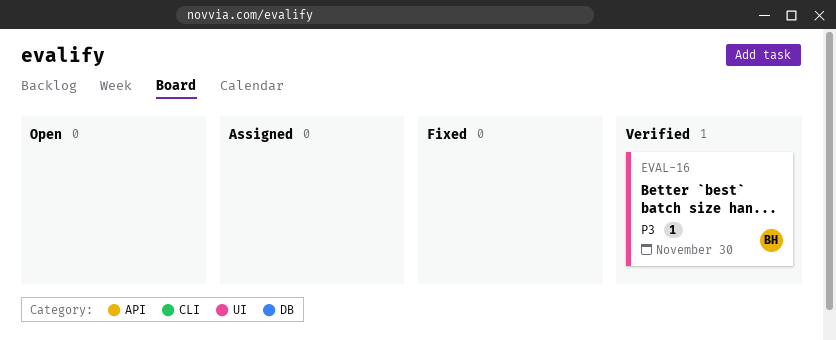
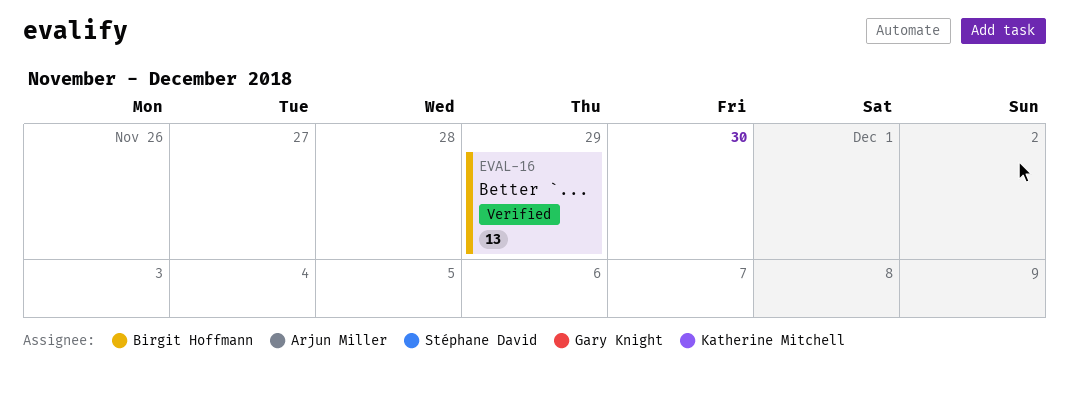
EVAL-16, estimate: 1 -> 13
EVAL-16, due: Nov 30 -> Nov 29

